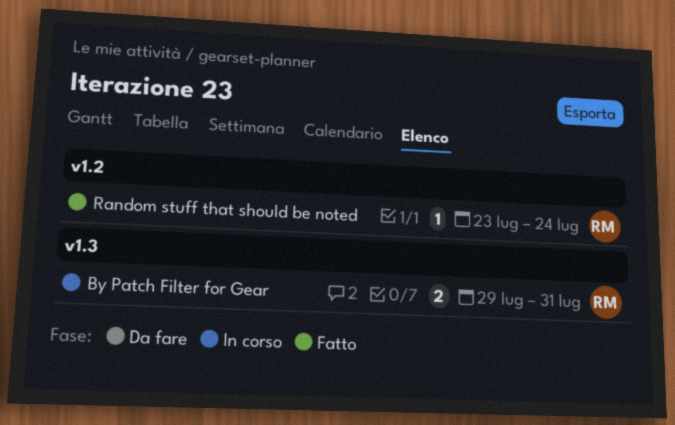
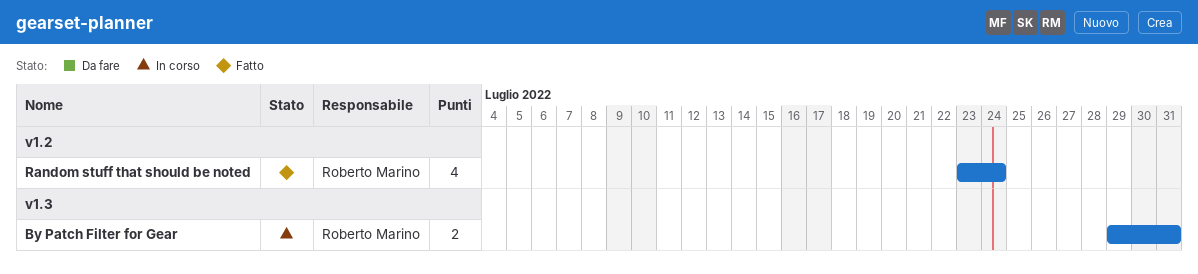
Random stuff that should be noted, estimate: 1 -> 4

